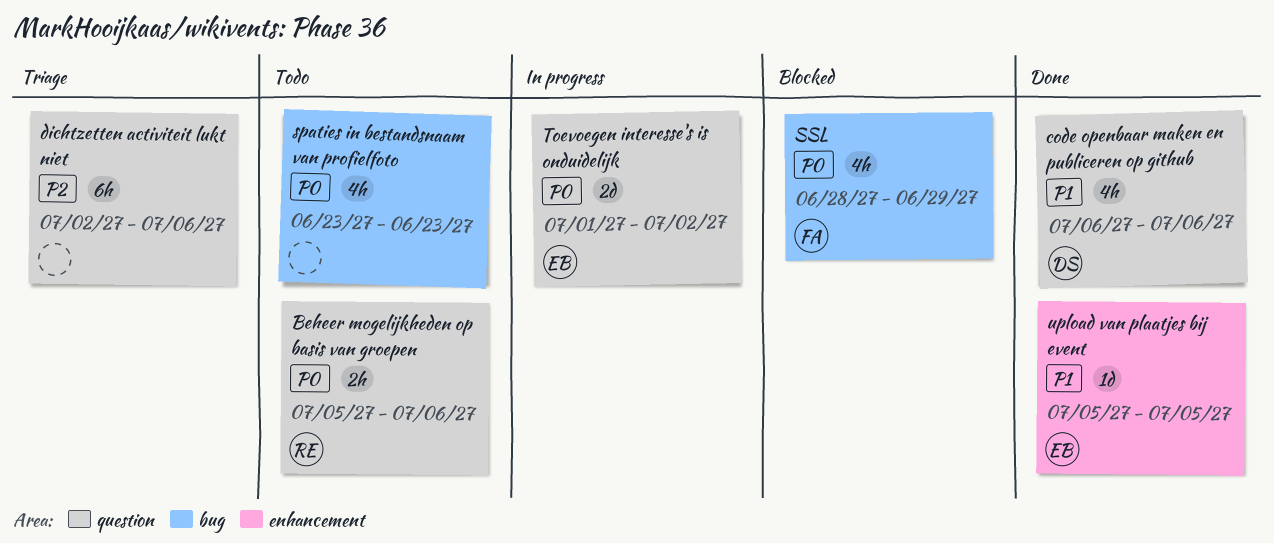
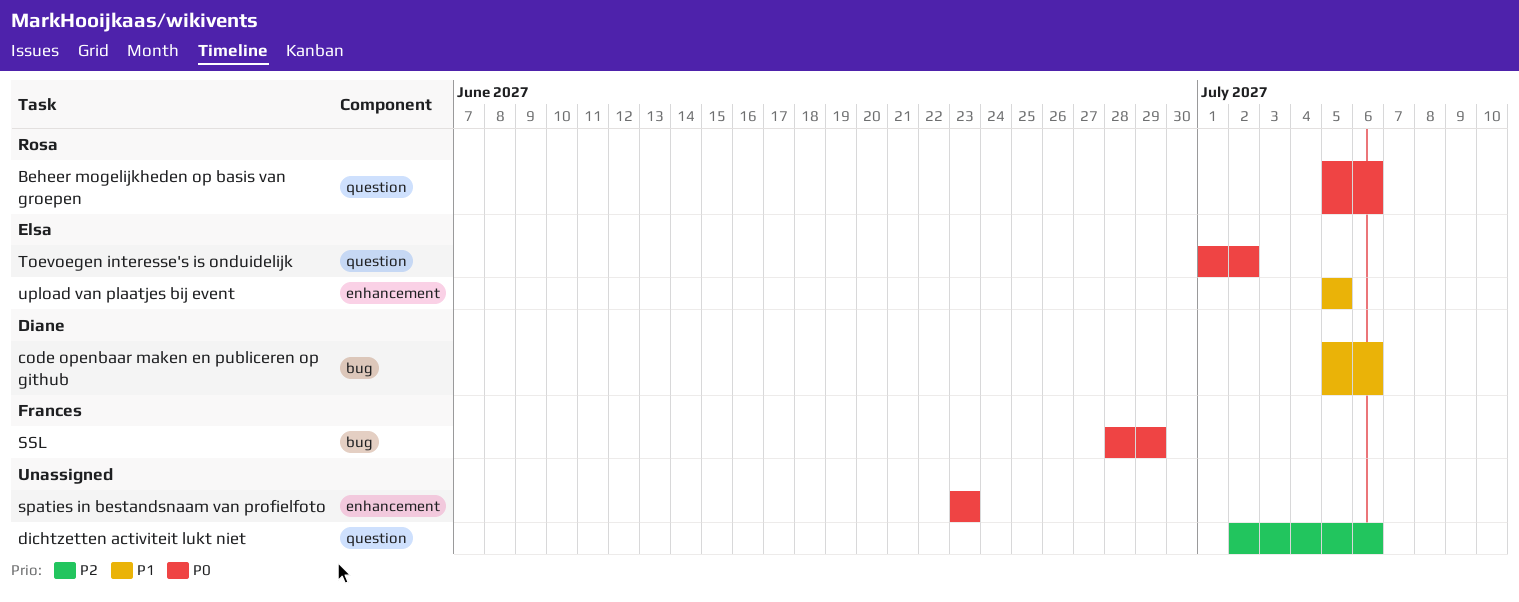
code openbaar maken en publiceren op github, label: question -> bug
code openbaar maken en publiceren op github, start: Jul 6 -> Jul 5
spaties in bestandsnaam van profielfoto, label: bug -> enhancement

